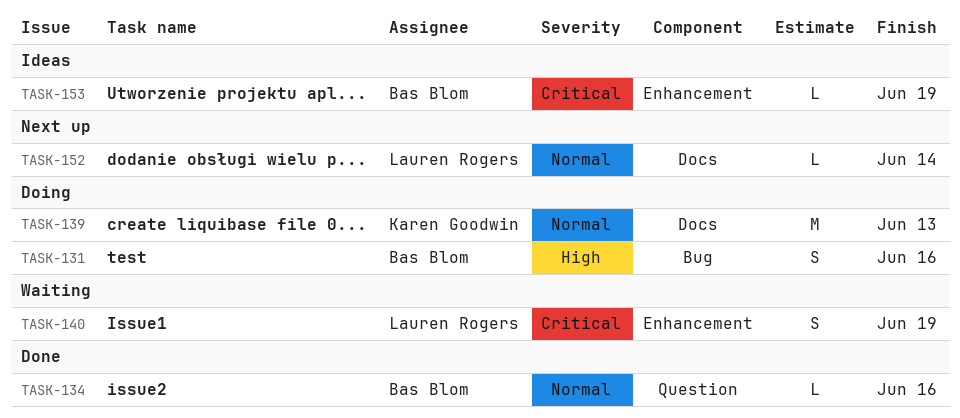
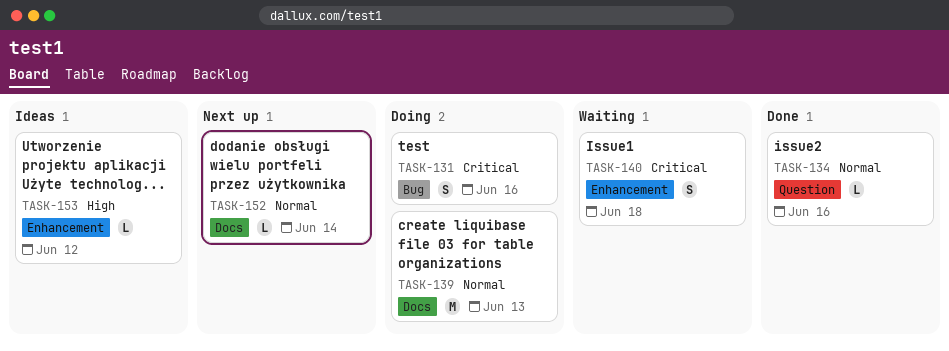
TASK-131, priority: High -> Critical
TASK-140, due: Jun 19 -> Jun 18
TASK-153, priority: Critical -> High
TASK-153, due: Jun 19 -> Jun 12

